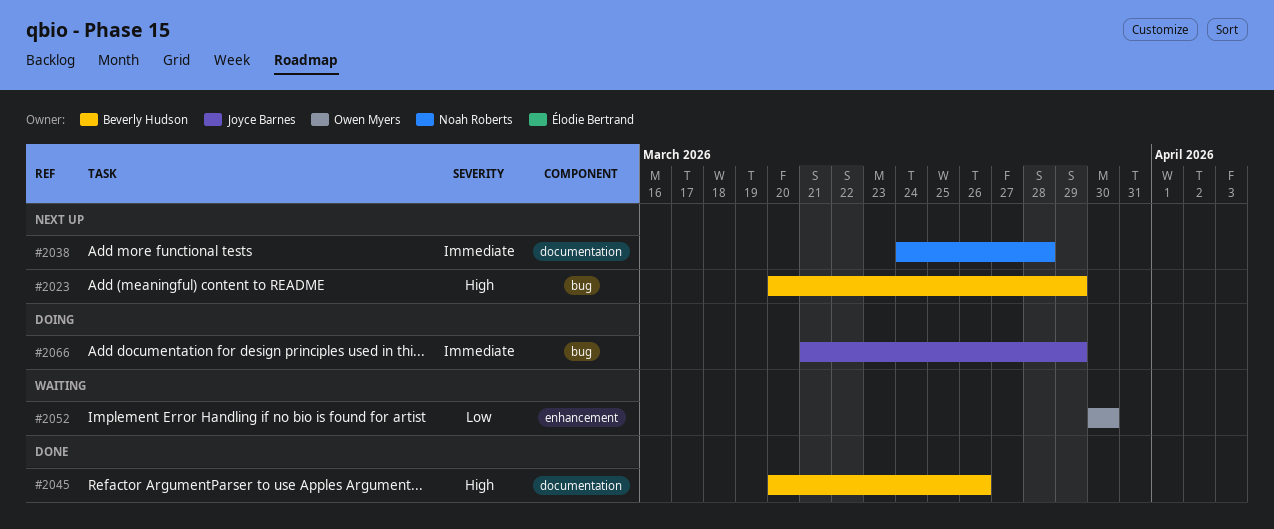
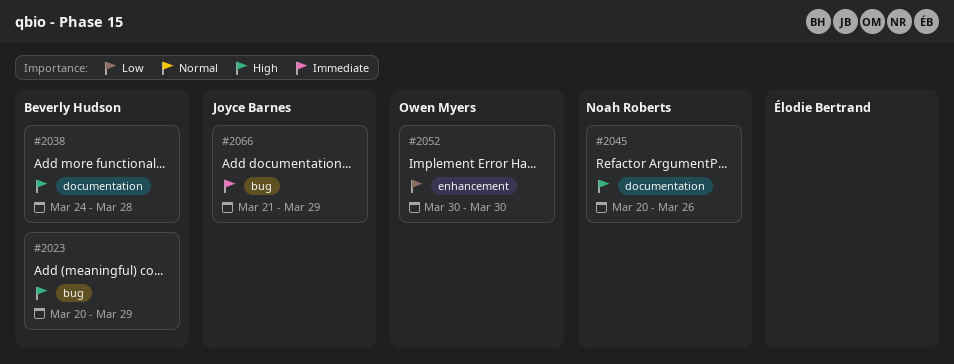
#2038, owner: Noah Roberts -> Beverly Hudson
#2038, priority: Immediate -> High
#2045, owner: Beverly Hudson -> Noah Roberts

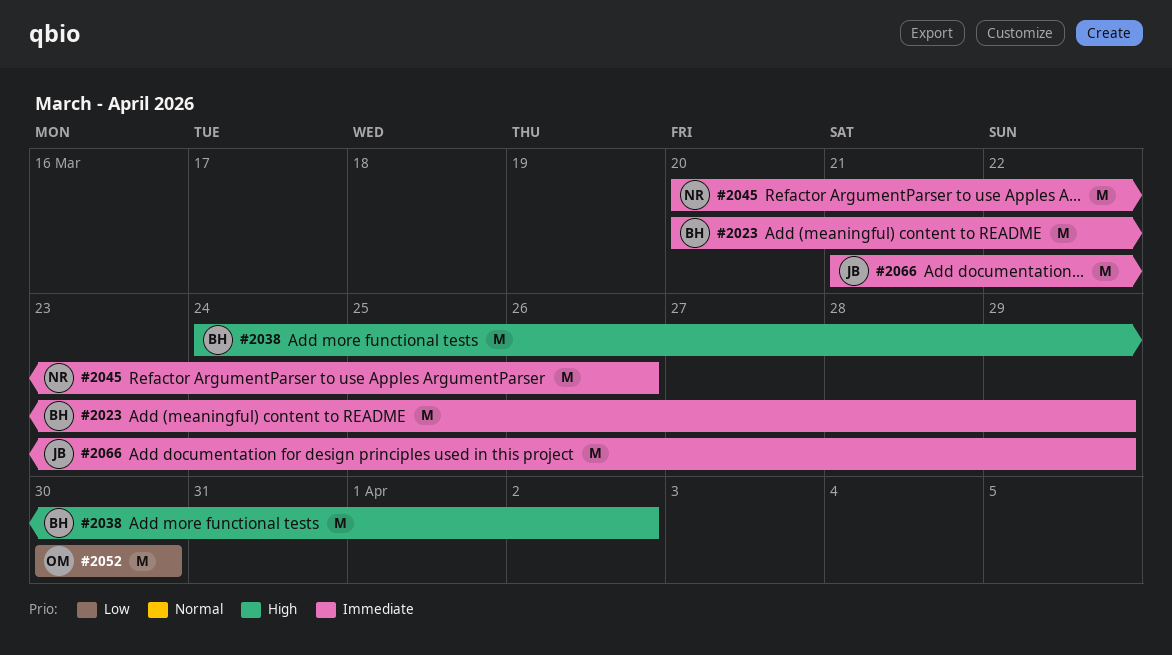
#2023, priority: High -> Immediate
#2038, due: Mar 28 -> Apr 2
#2045, priority: High -> Immediate

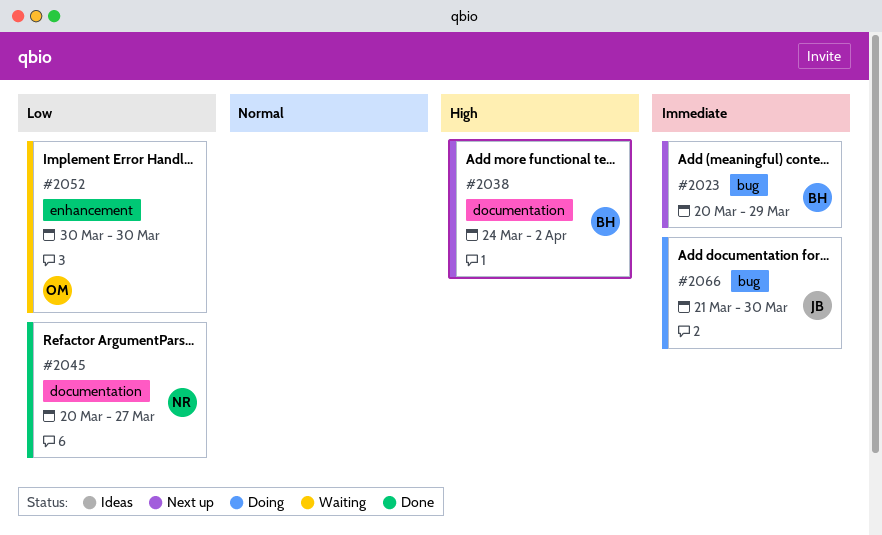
#2045, priority: Immediate -> Low
#2045, due: Mar 26 -> Mar 27
#2066, due: Mar 29 -> Mar 30

